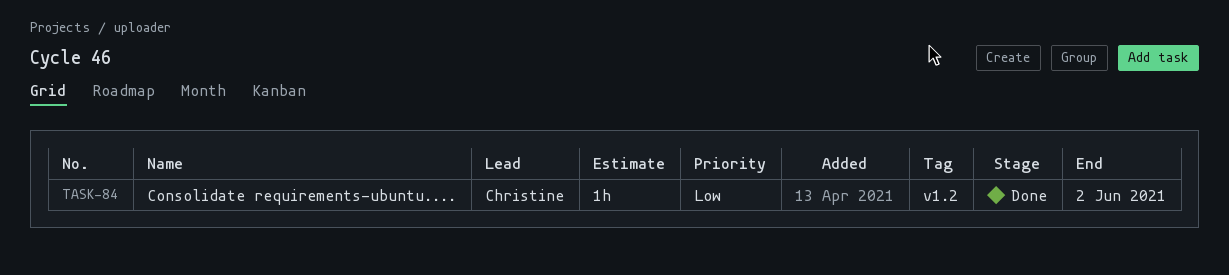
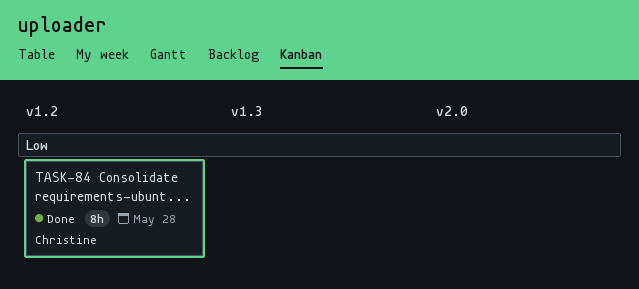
TASK-84, estimate: 1h -> 8h
TASK-84, due: Jun 2 -> May 28

